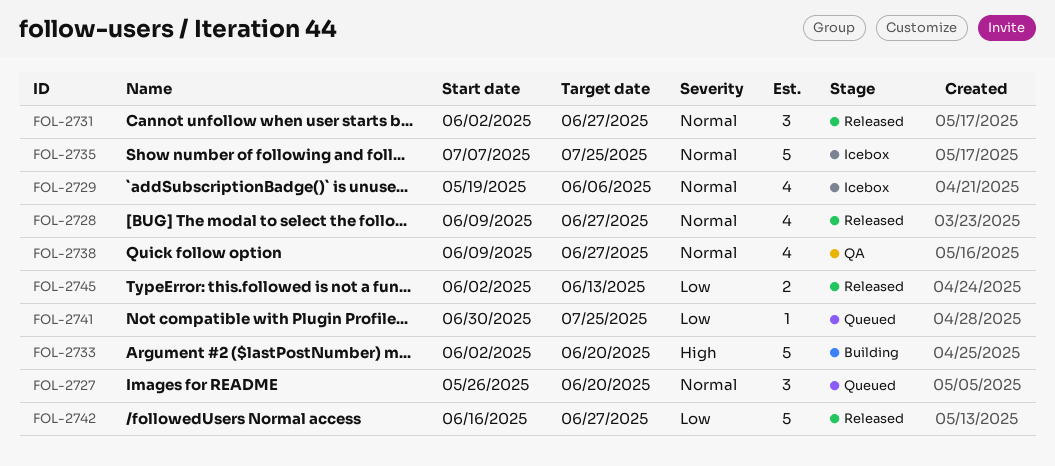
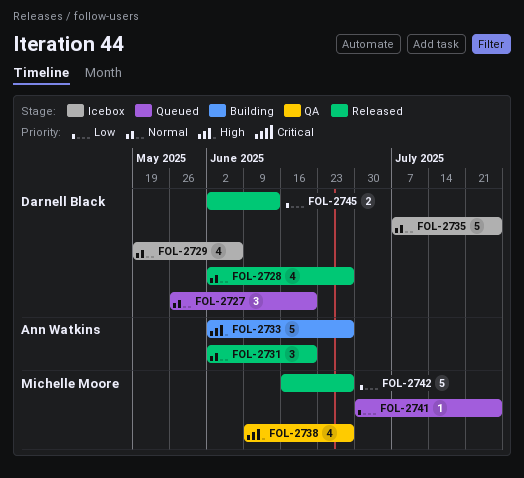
FOL-2728, start: Jun 9 -> Jun 2
FOL-2731, due: Jun 27 -> Jun 20
FOL-2733, due: Jun 20 -> Jun 27
FOL-2738, priority: Normal -> High

